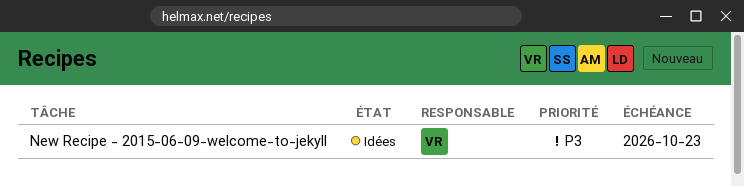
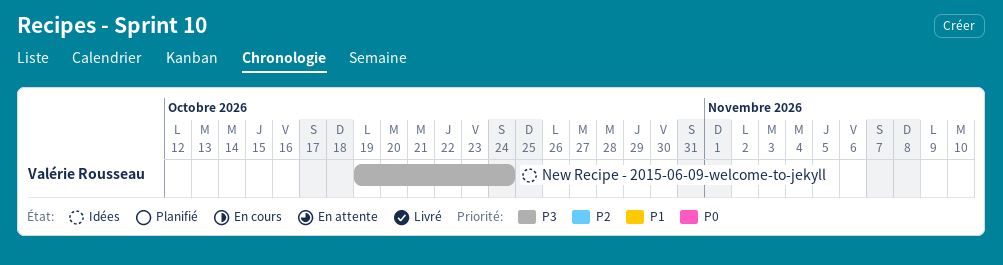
New Recipe - 2015-06-09-welcome-to-jekyll, due: Oct 23 -> Oct 24

